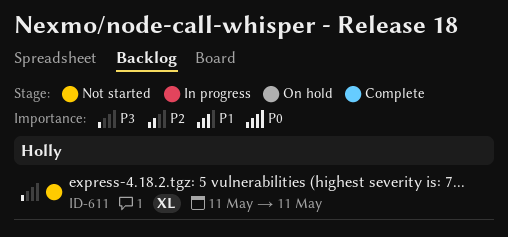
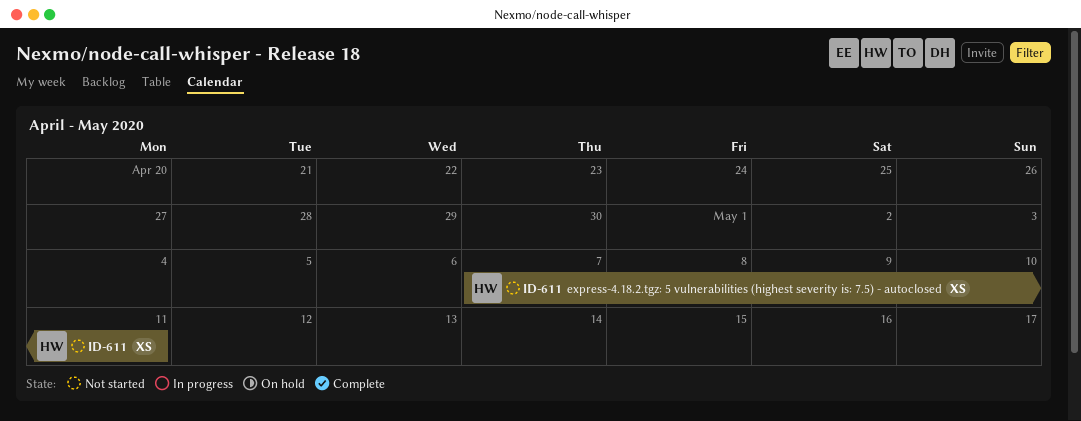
ID-611, estimate: XL -> XS
ID-611, start: May 11 -> May 7

